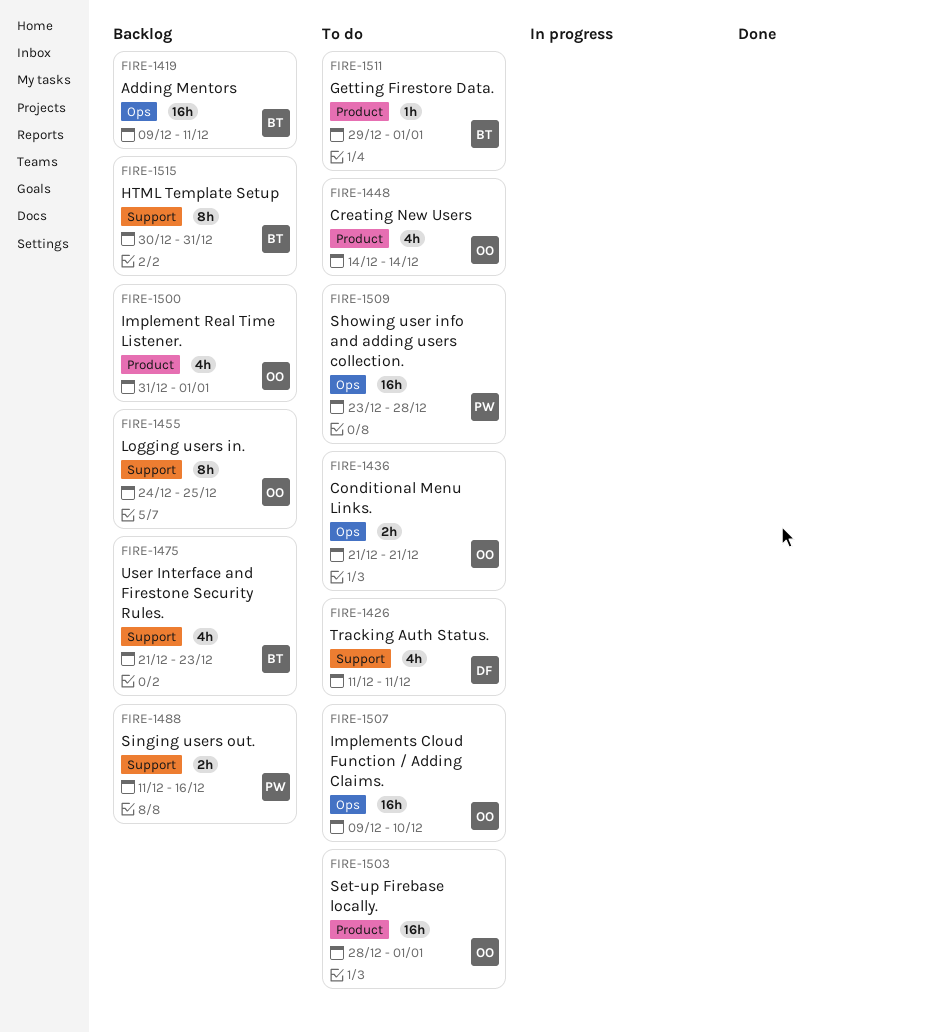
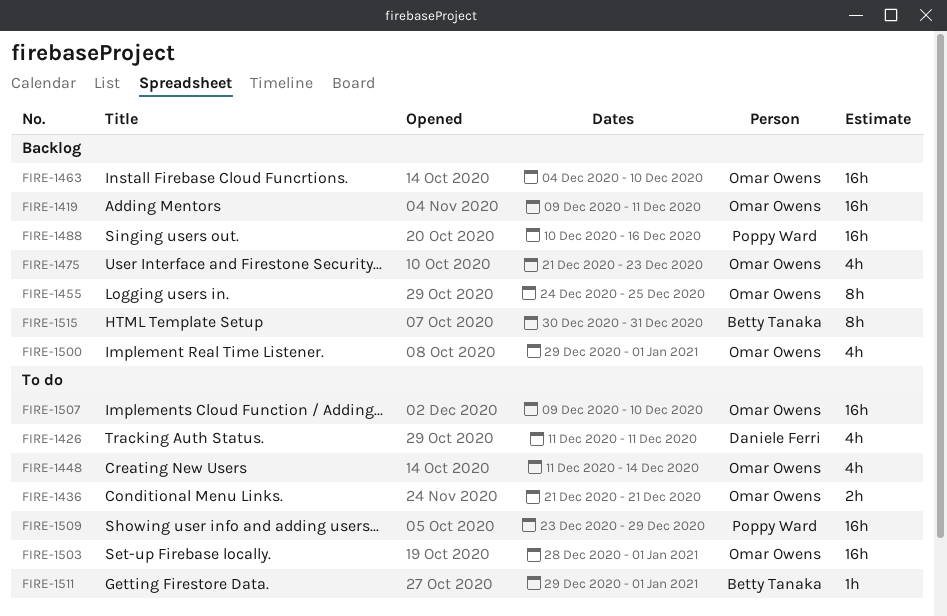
FIRE-1419, owner: Betty Tanaka -> Omar Owens
FIRE-1448, start: Dec 14 -> Dec 11
FIRE-1463: none -> present
FIRE-1475, owner: Betty Tanaka -> Omar Owens
FIRE-1488, estimate: 2h -> 16h
FIRE-1488, start: Dec 11 -> Dec 10
FIRE-1500, start: Dec 31 -> Dec 29
FIRE-1509, due: Dec 28 -> Dec 29

